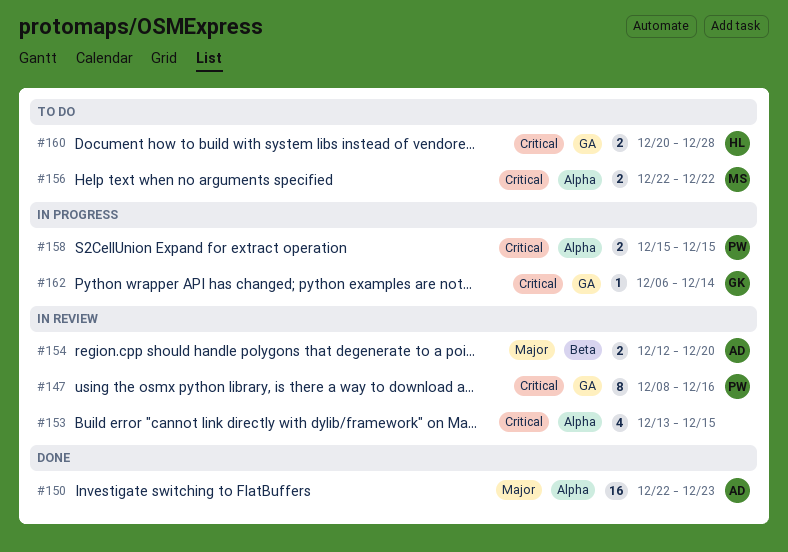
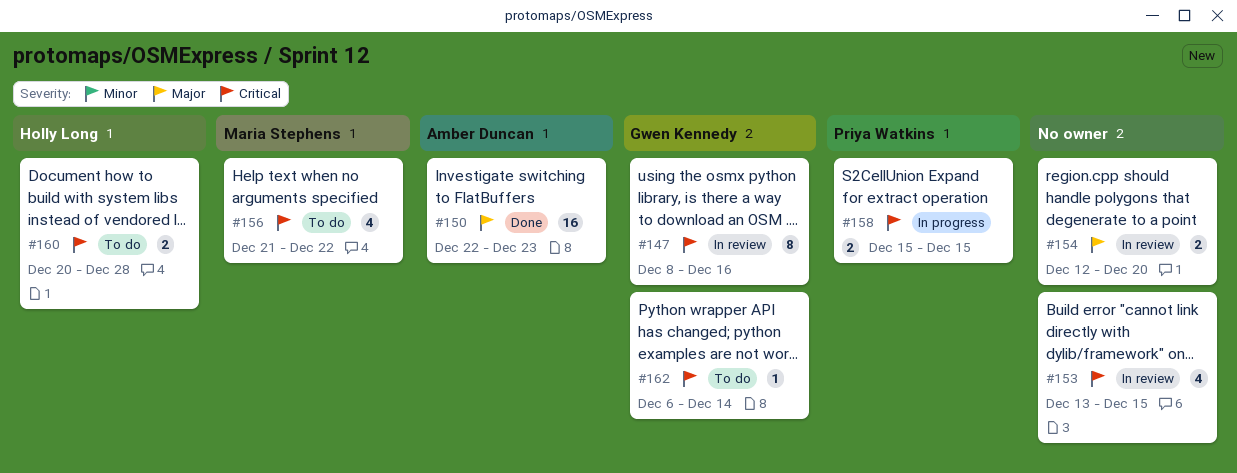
#147, owner: Priya Watkins -> Gwen Kennedy
#154, owner: Amber Duncan -> none
#156, estimate: 2 -> 4
#156, start: Dec 22 -> Dec 21
#162, status: In progress -> To do

